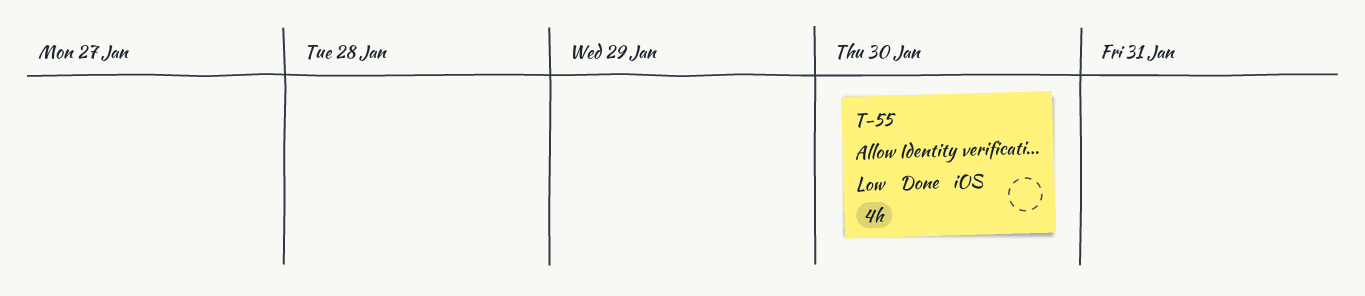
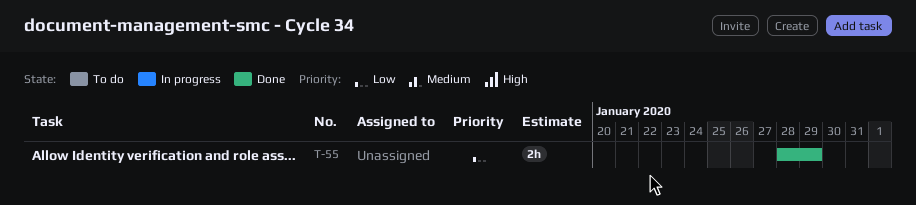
T-55, estimate: 4h -> 2h
T-55, due: Jan 30 -> Jan 29

